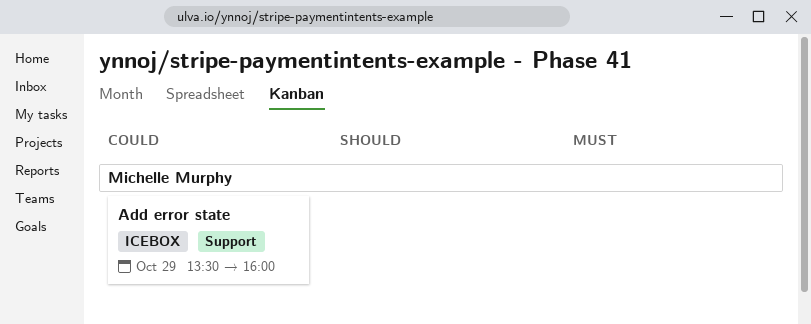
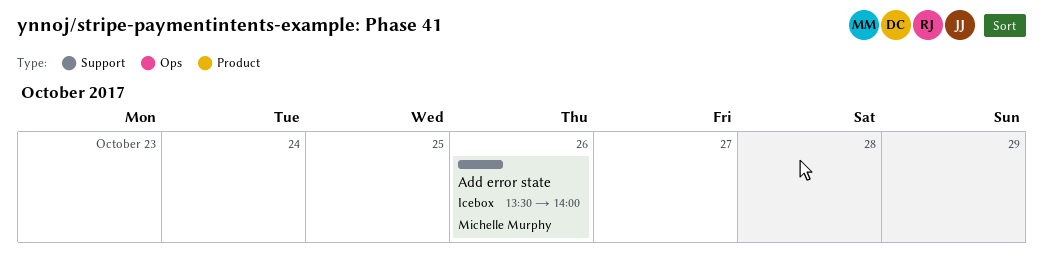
Add error state, day: Oct 29 -> Oct 26
Add error state, ends: 16:00 -> 14:00

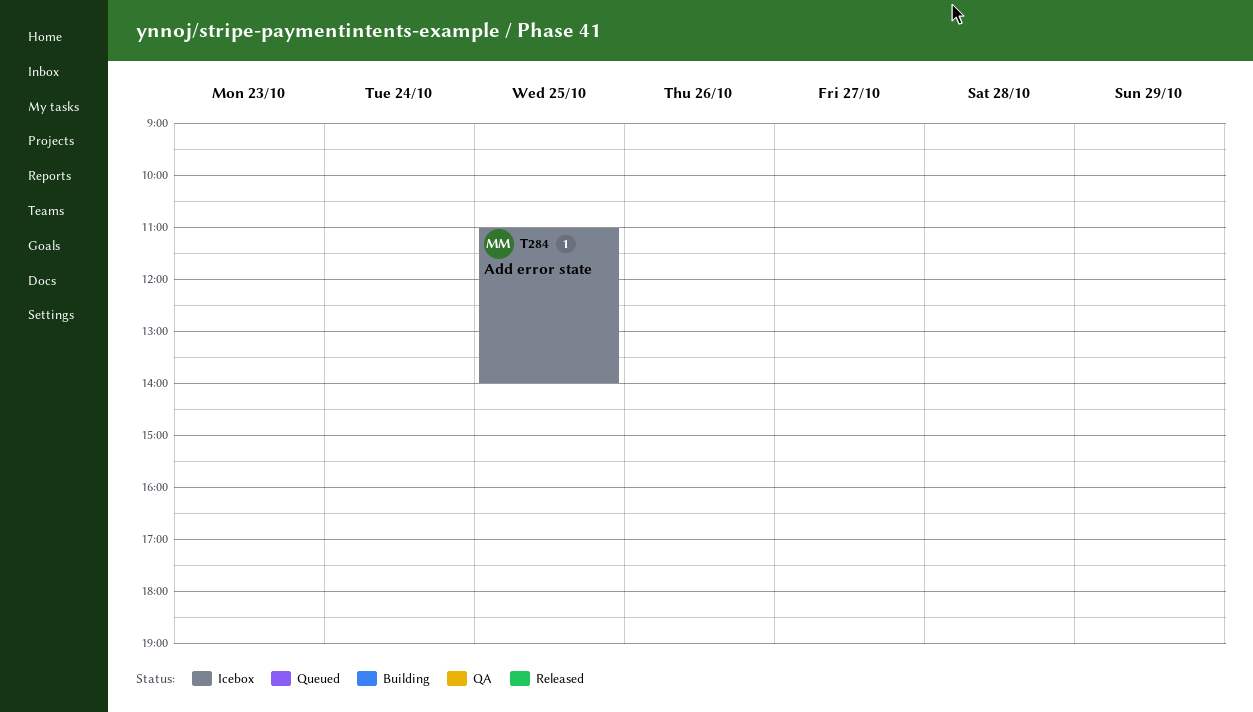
Add error state, day: Oct 26 -> Oct 25
Add error state, begins: 13:30 -> 11:00

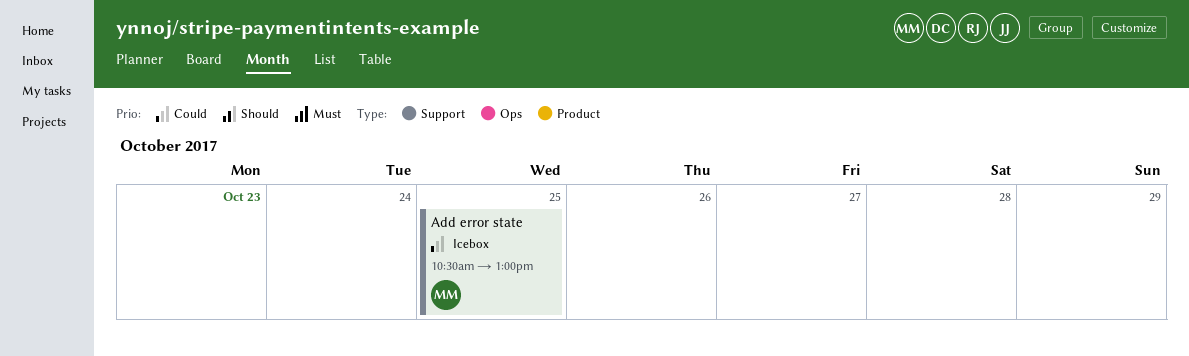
Add error state, begins: 11:00 -> 10:30
Add error state, ends: 14:00 -> 13:00

